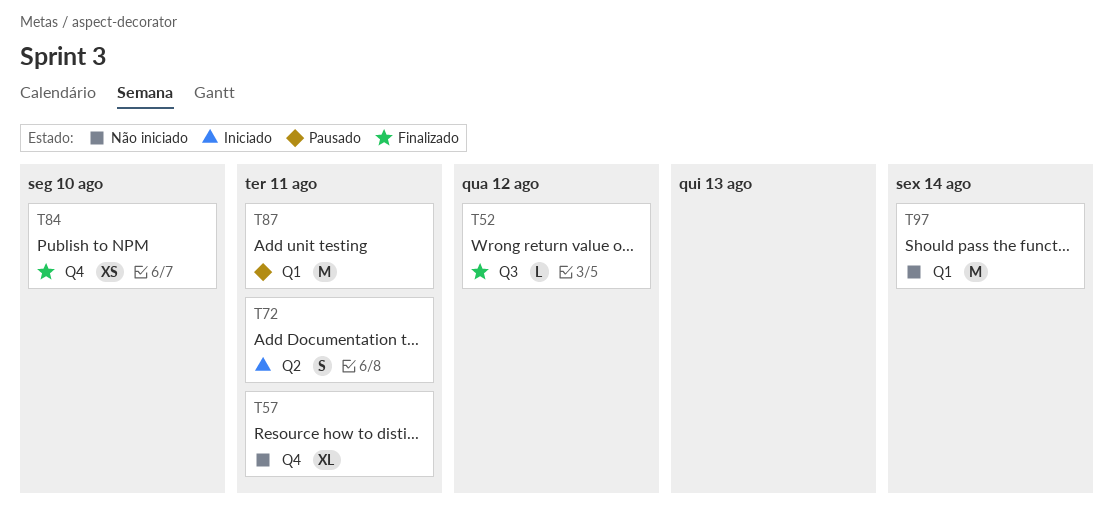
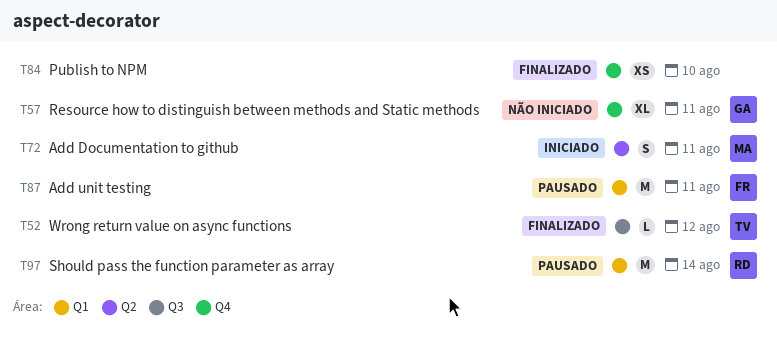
T97, status: Não iniciado -> Pausado

